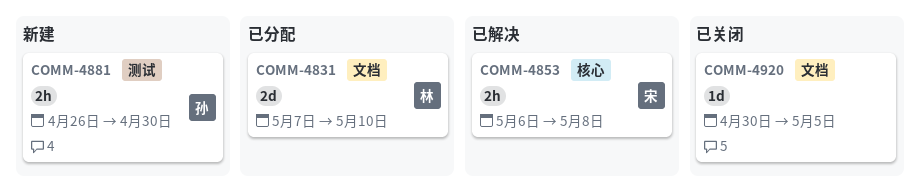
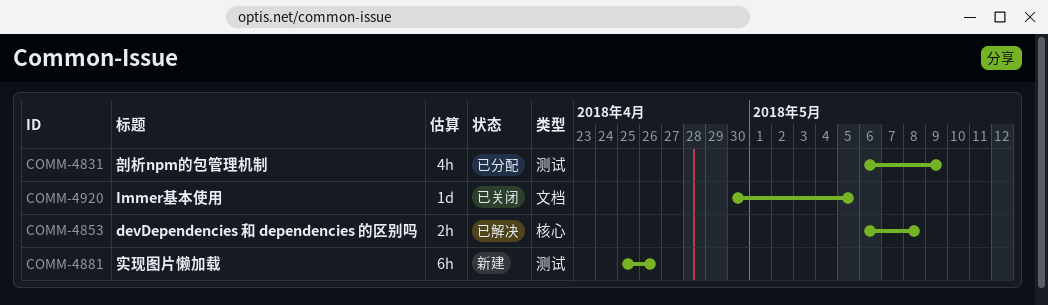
COMM-4831, label: 文档 -> 测试
COMM-4831, estimate: 2d -> 4h
COMM-4831, start: May 7 -> May 6
COMM-4831, due: May 10 -> May 9
COMM-4881, estimate: 2h -> 6h
COMM-4881, start: Apr 26 -> Apr 25
COMM-4881, due: Apr 30 -> Apr 26

